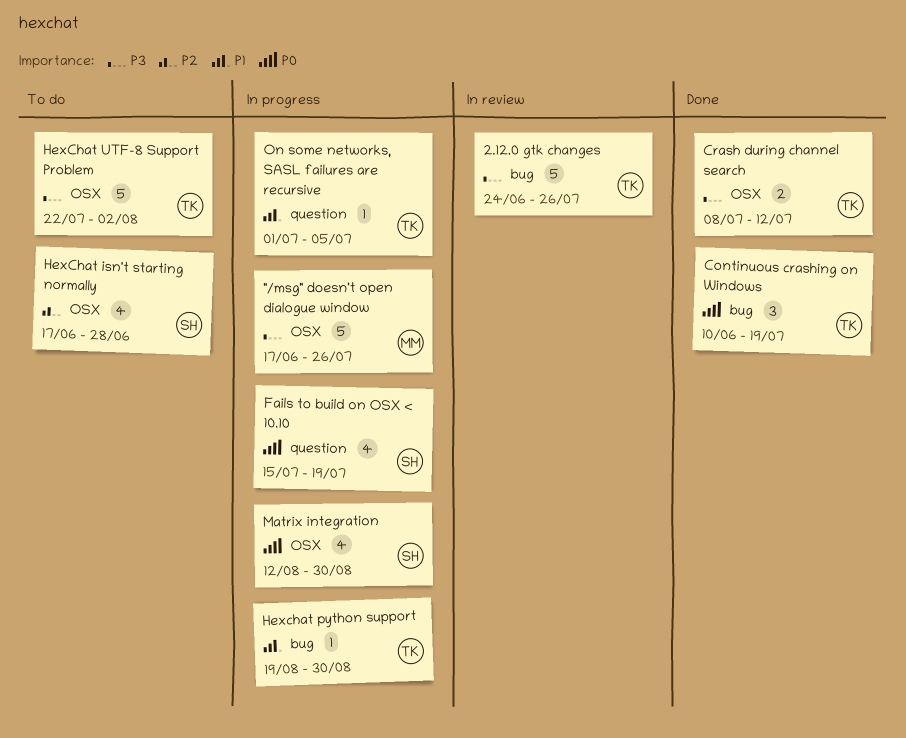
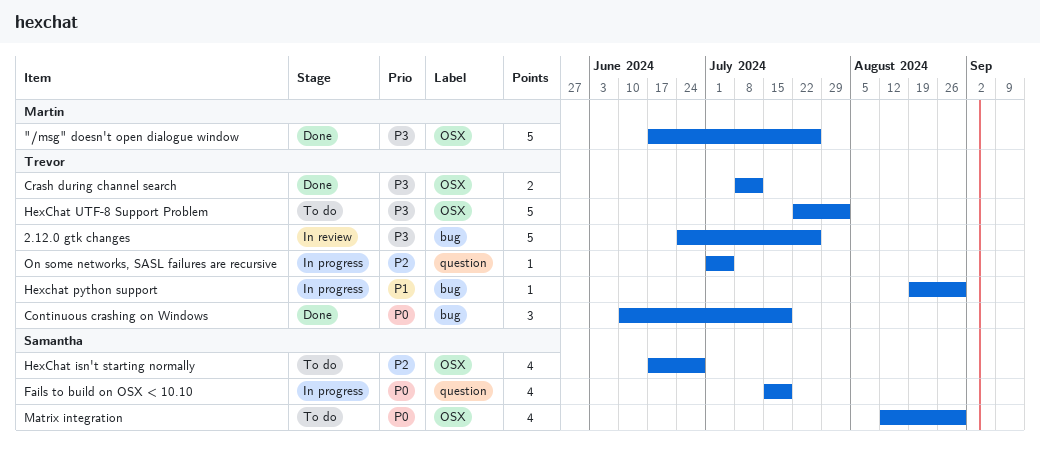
"/msg" doesn't open dialogue window, status: In progress -> Done
Matrix integration, status: In progress -> To do
On some networks, SASL failures are recursive, priority: P1 -> P2

